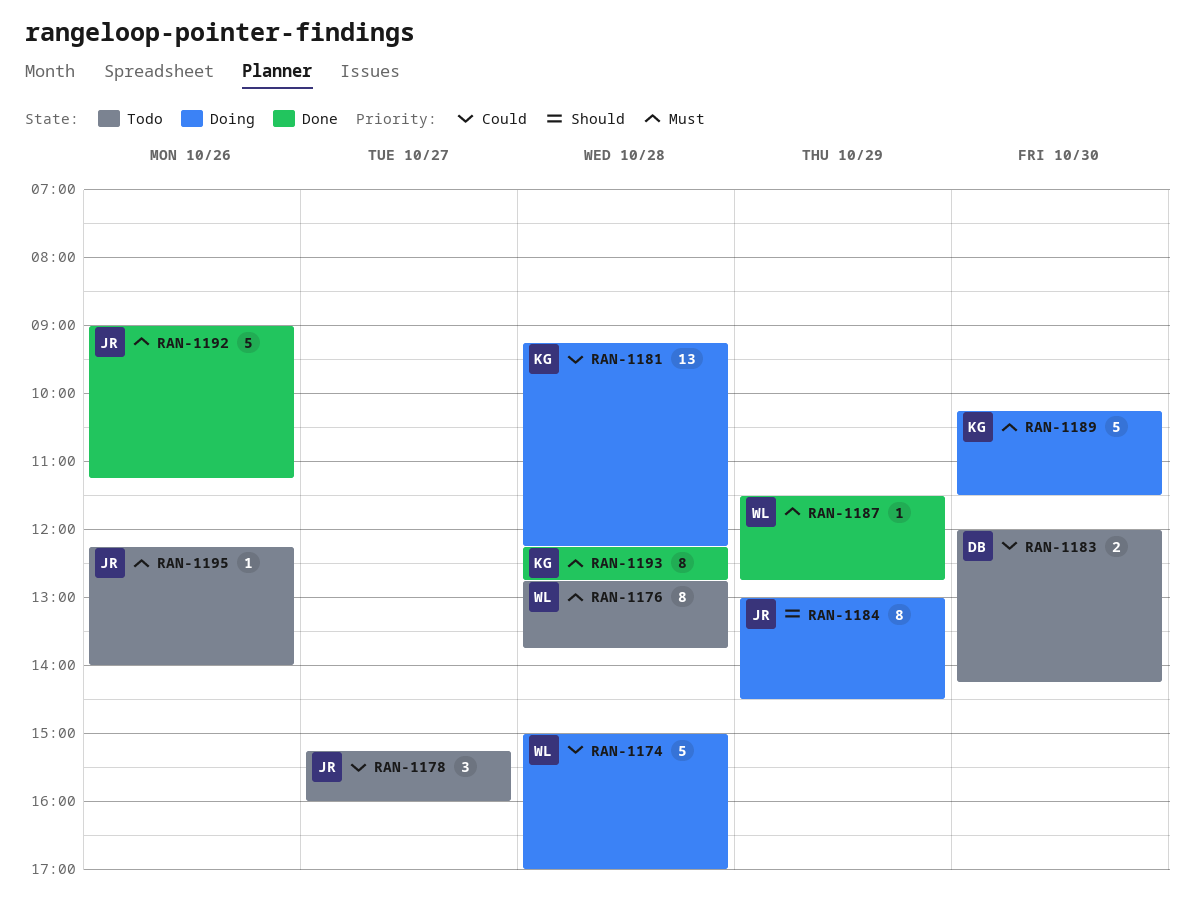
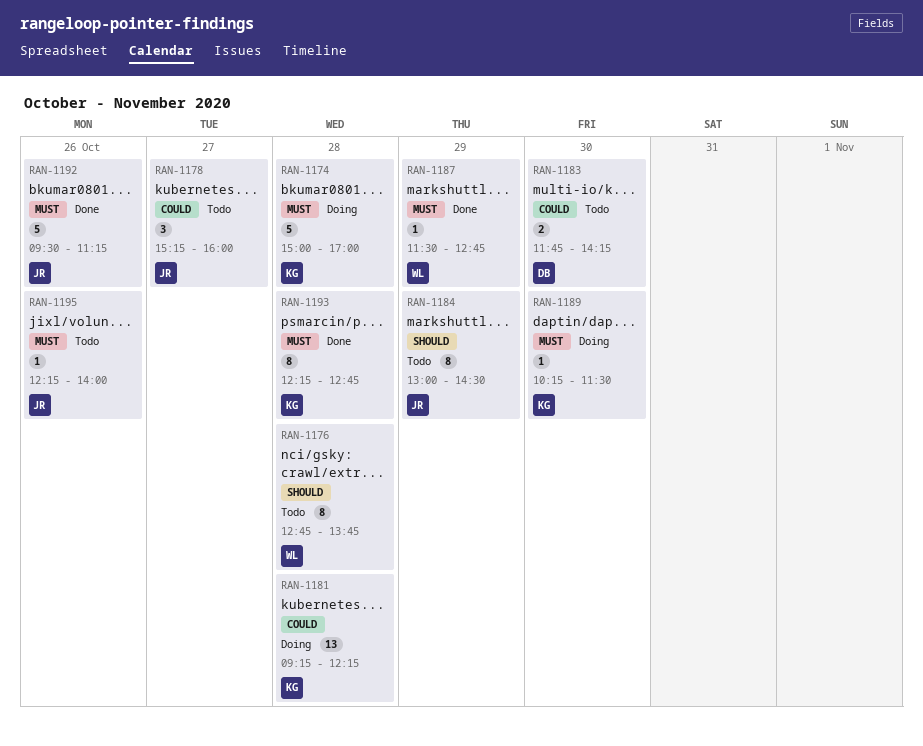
RAN-1174, owner: WL -> KG
RAN-1174, priority: Could -> Must
RAN-1176, priority: Must -> Should
RAN-1183, begins: 12:00 -> 11:45
RAN-1184, status: Doing -> Todo
RAN-1189, estimate: 5 -> 1
RAN-1192, begins: 09:00 -> 09:30

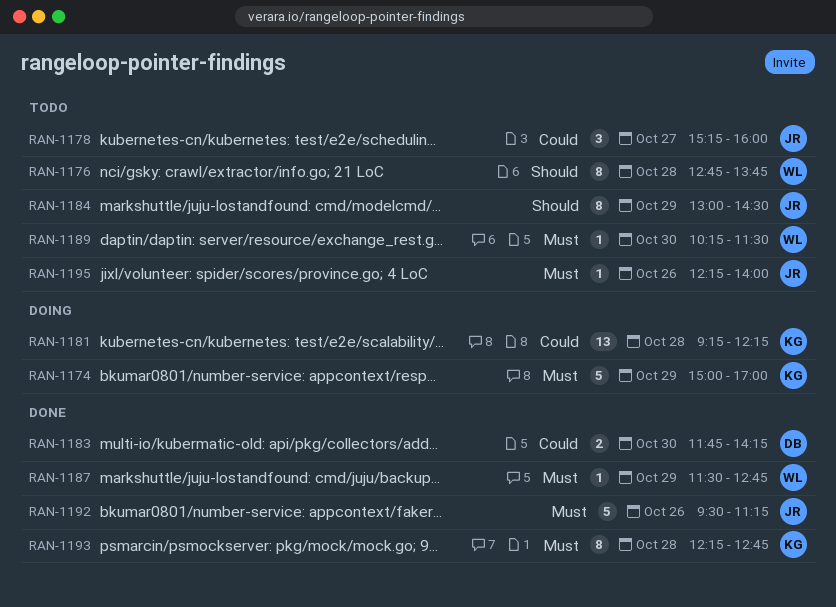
RAN-1174, day: Oct 28 -> Oct 29
RAN-1183, status: Todo -> Done
RAN-1189, status: Doing -> Todo
RAN-1189, owner: KG -> WL

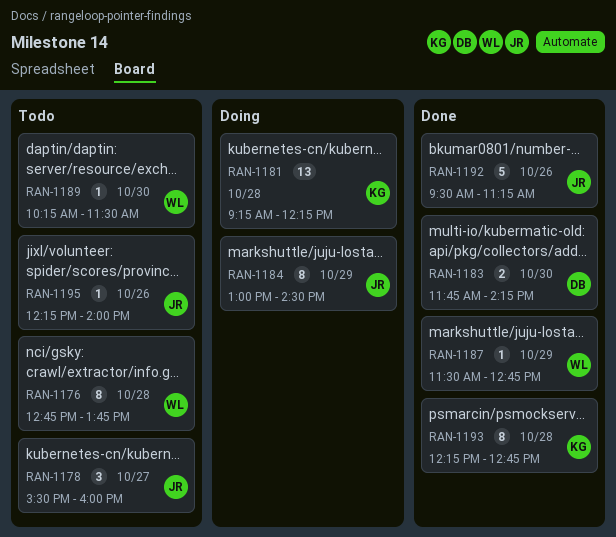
RAN-1174: present -> none
RAN-1178, begins: 15:15 -> 15:30
RAN-1184, status: Todo -> Doing

